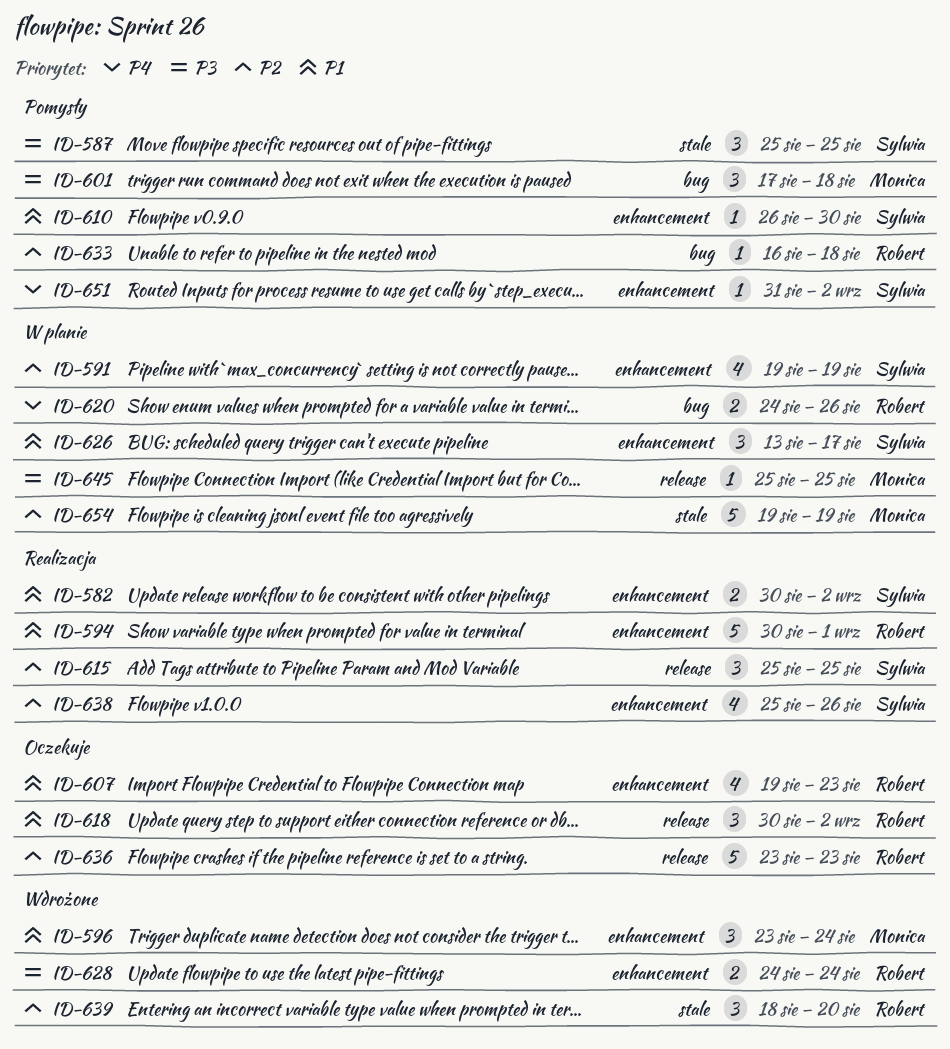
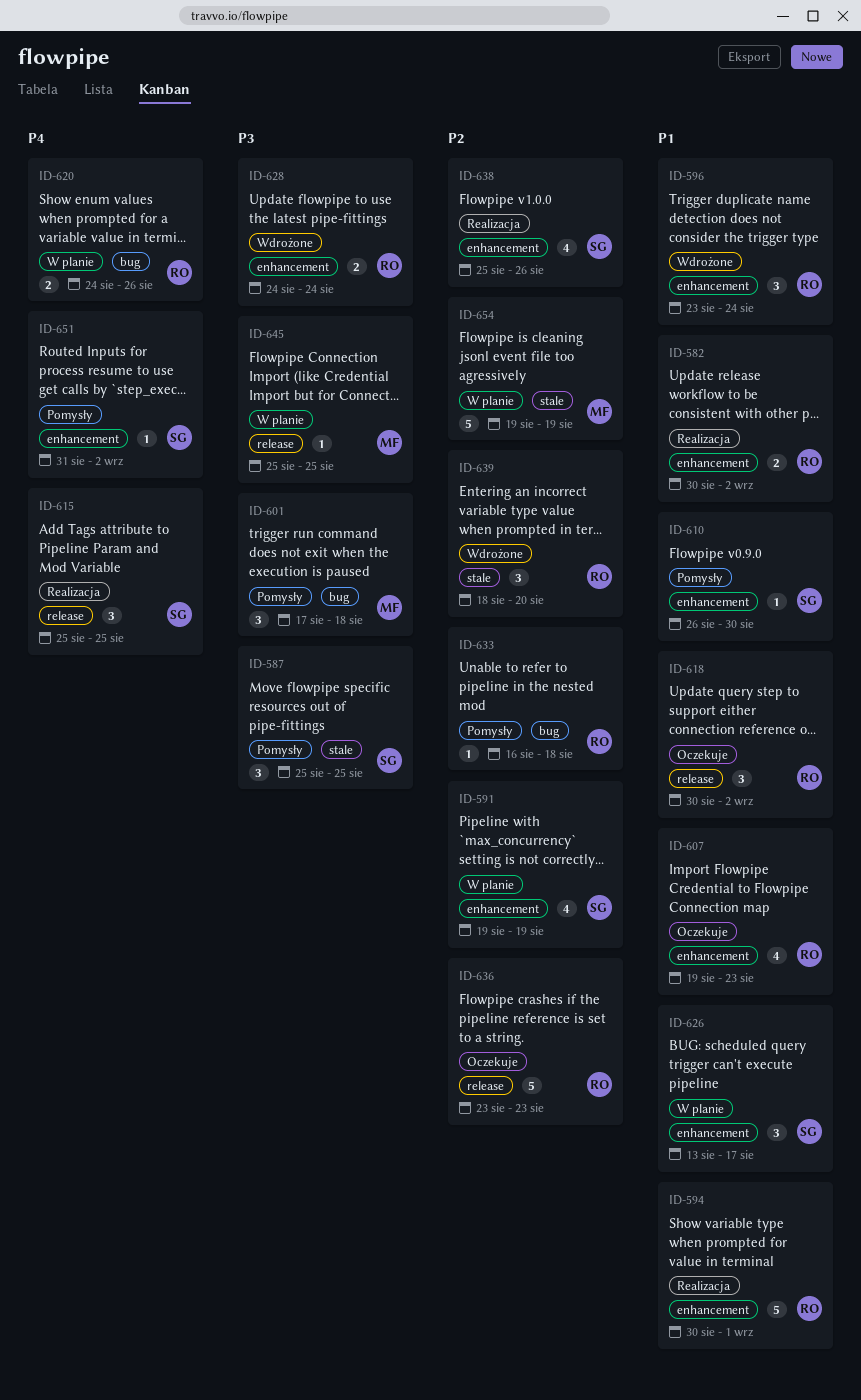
ID-582, owner: Sylwia -> Robert
ID-596, owner: Monica -> Robert
ID-615, priority: P2 -> P4

